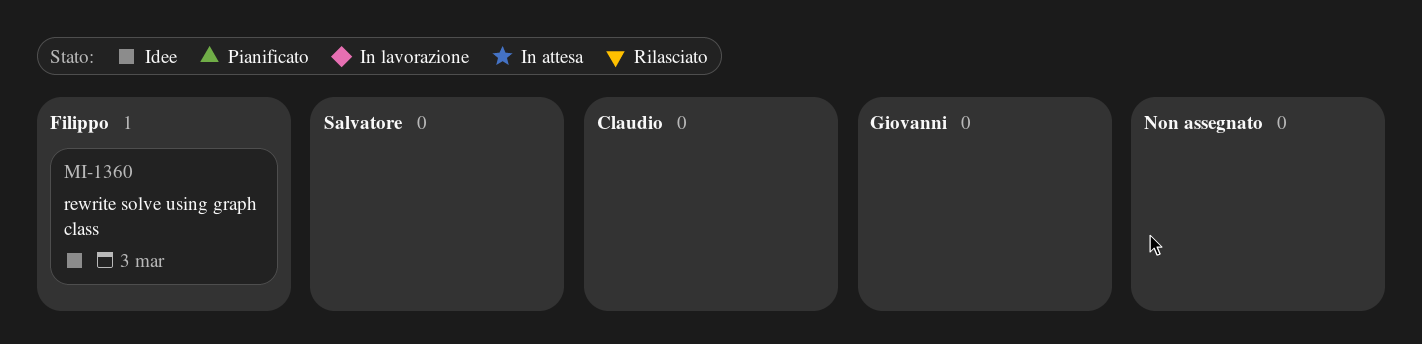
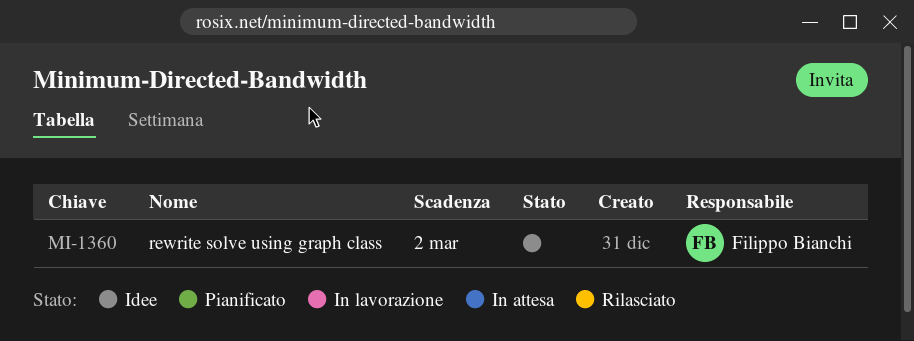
MI-1360, due: Mar 3 -> Mar 2

